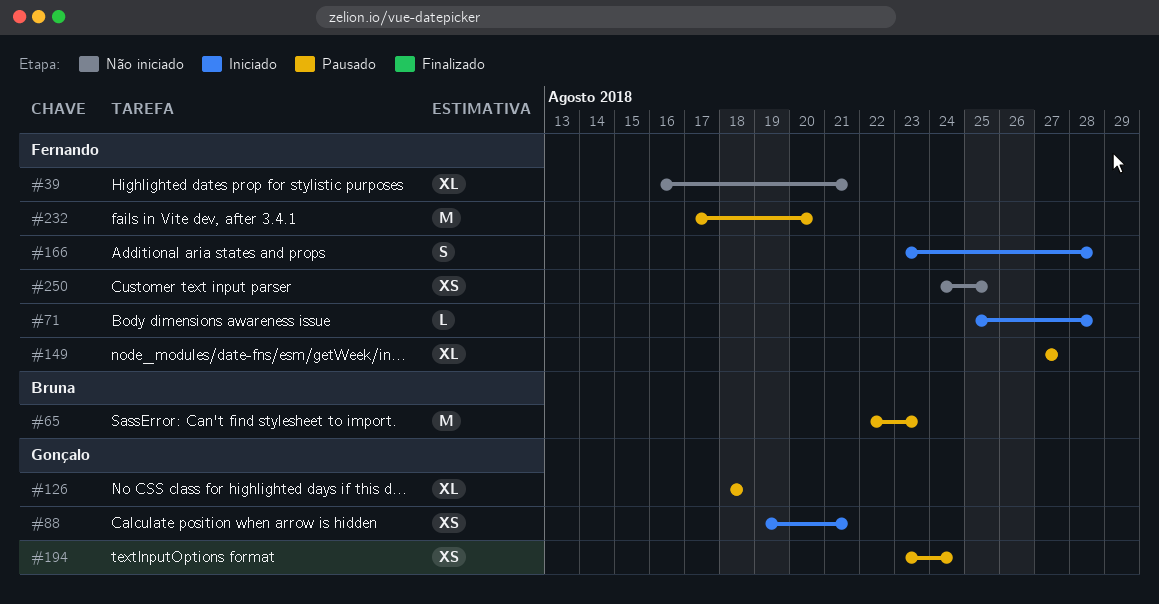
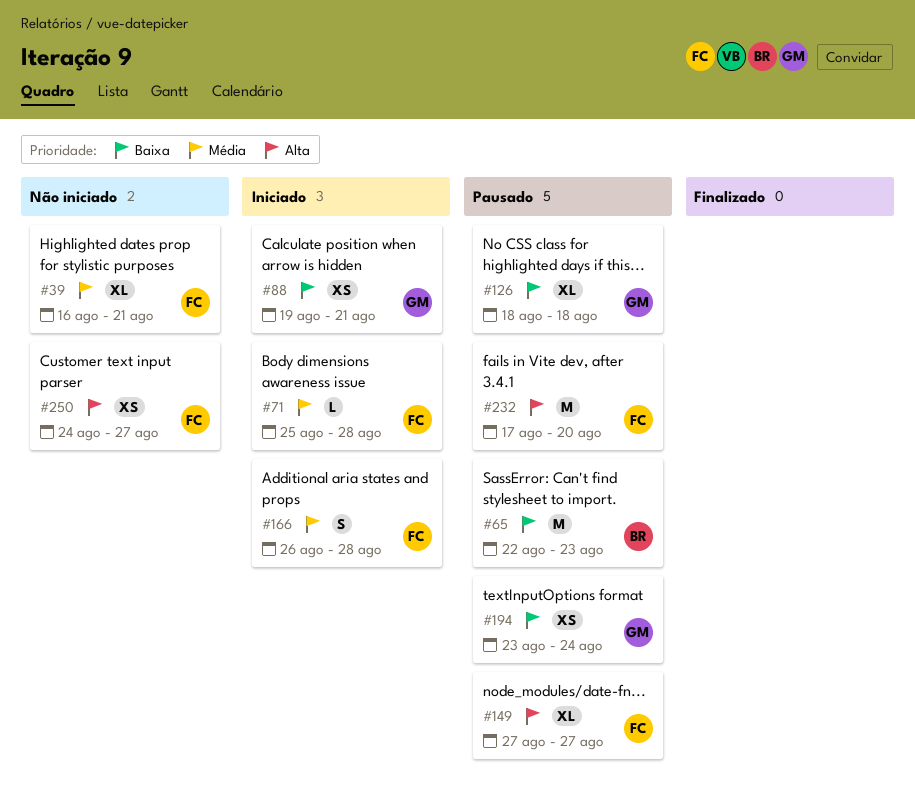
#166, start: Aug 23 -> Aug 26
#250, due: Aug 25 -> Aug 27

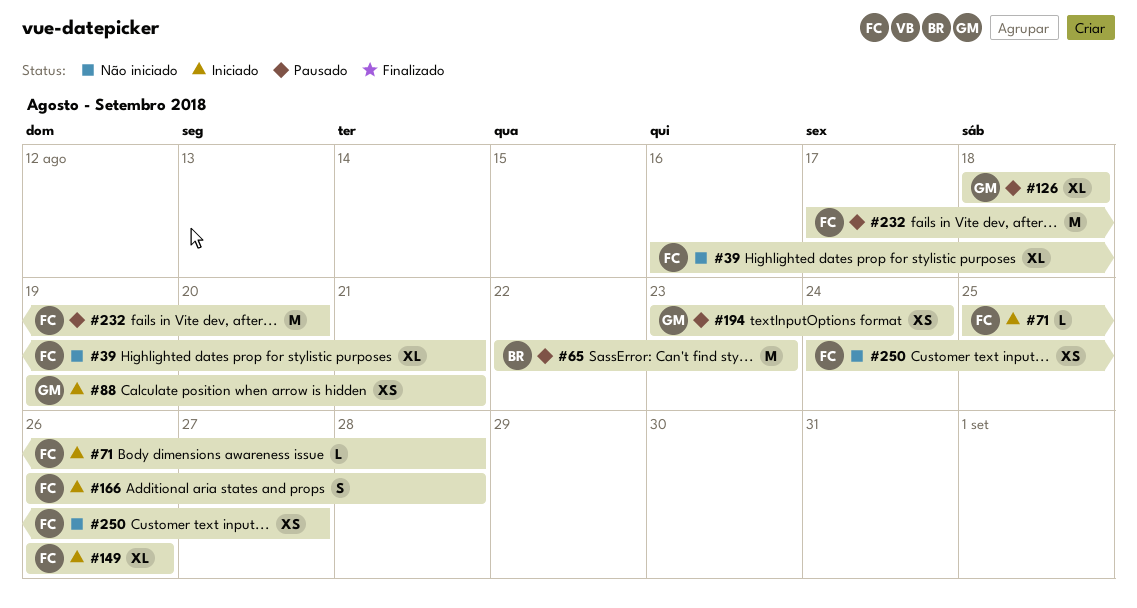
#149, status: Pausado -> Iniciado
#149, start: Aug 27 -> Aug 26
#149, due: Aug 27 -> Aug 26

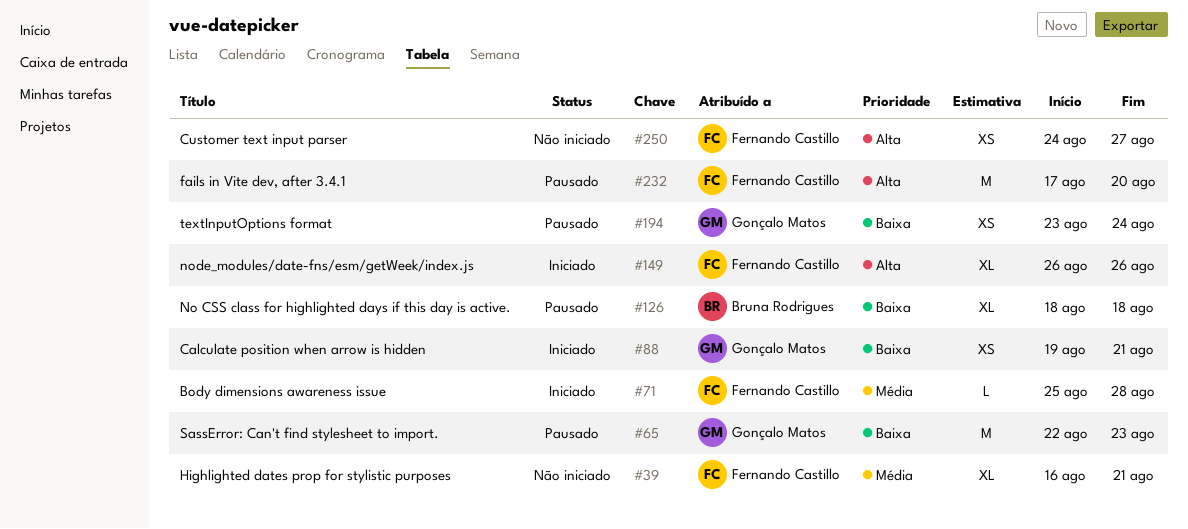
#65, owner: Bruna Rodrigues -> Gonçalo Matos
#126, owner: Gonçalo Matos -> Bruna Rodrigues
#166: present -> none

